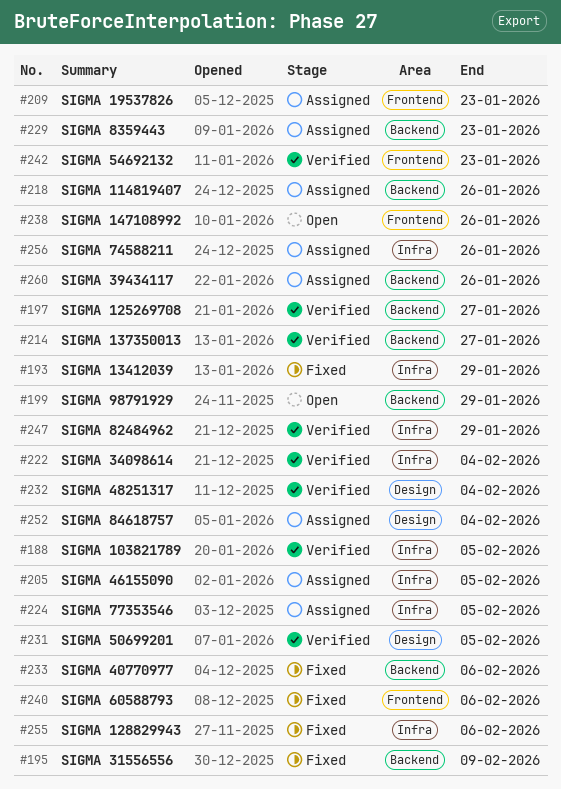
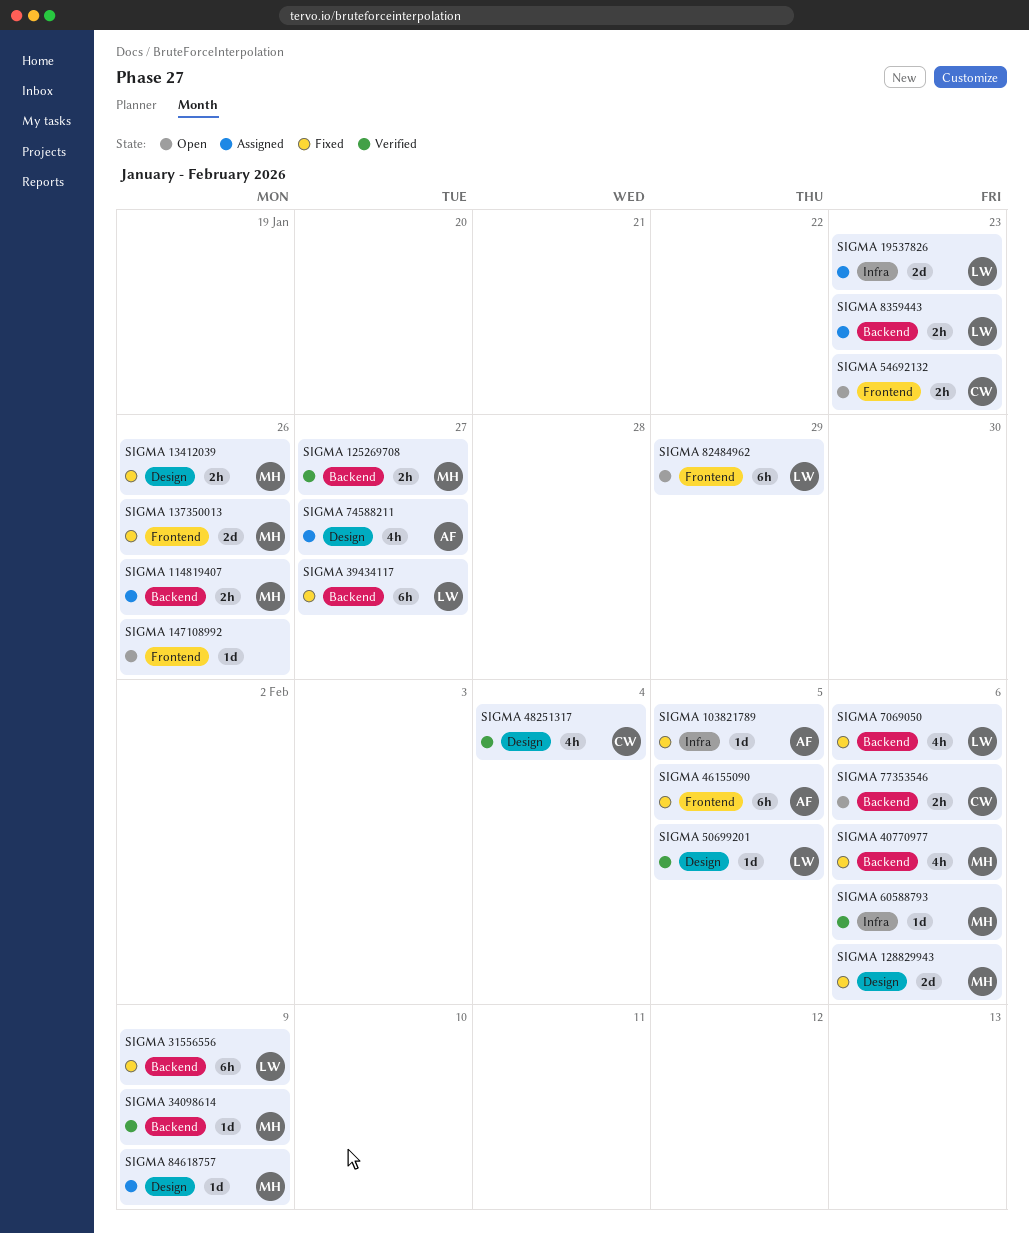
SIGMA 103821789, status: Verified -> Fixed
SIGMA 128829943, label: Infra -> Design
SIGMA 13412039, label: Infra -> Design
SIGMA 13412039, due: Jan 29 -> Jan 26
SIGMA 137350013, status: Verified -> Fixed
SIGMA 137350013, label: Backend -> Frontend
SIGMA 137350013, due: Jan 27 -> Jan 26
SIGMA 19537826, label: Frontend -> Infra
SIGMA 34098614, label: Infra -> Backend
SIGMA 34098614, due: Feb 4 -> Feb 9
SIGMA 39434117, status: Assigned -> Fixed
SIGMA 39434117, due: Jan 26 -> Jan 27
SIGMA 46155090, status: Assigned -> Fixed
SIGMA 46155090, label: Infra -> Frontend
SIGMA 54692132, status: Verified -> Open
SIGMA 60588793, status: Fixed -> Verified
SIGMA 60588793, label: Frontend -> Infra
SIGMA 7069050: none -> present
SIGMA 74588211, label: Infra -> Design
SIGMA 74588211, due: Jan 26 -> Jan 27
SIGMA 77353546, status: Assigned -> Open
SIGMA 77353546, label: Infra -> Backend
SIGMA 77353546, due: Feb 5 -> Feb 6
SIGMA 82484962, status: Verified -> Open
SIGMA 82484962, label: Infra -> Frontend
SIGMA 84618757, due: Feb 4 -> Feb 9
SIGMA 98791929: present -> none

